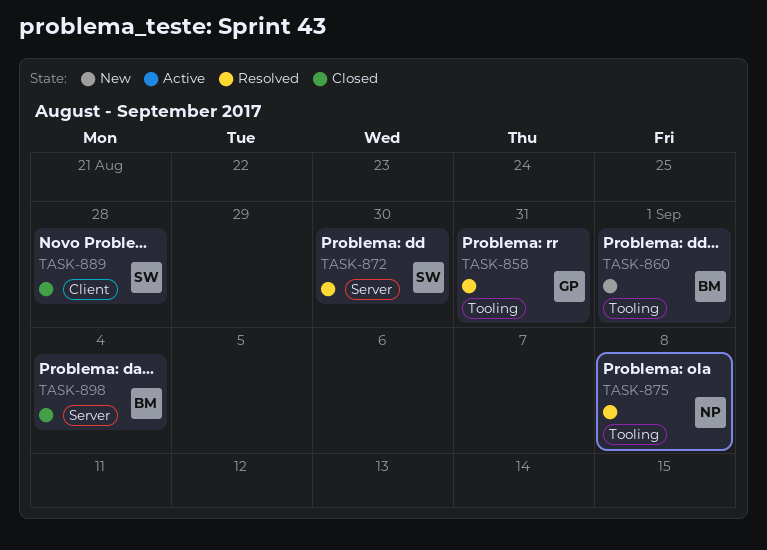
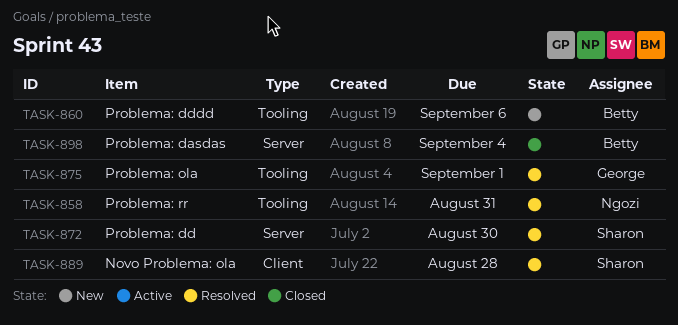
TASK-858, owner: George -> Ngozi
TASK-860, due: Sep 1 -> Sep 6
TASK-875, owner: Ngozi -> George
TASK-875, due: Sep 8 -> Sep 1
TASK-889, status: Closed -> Resolved

